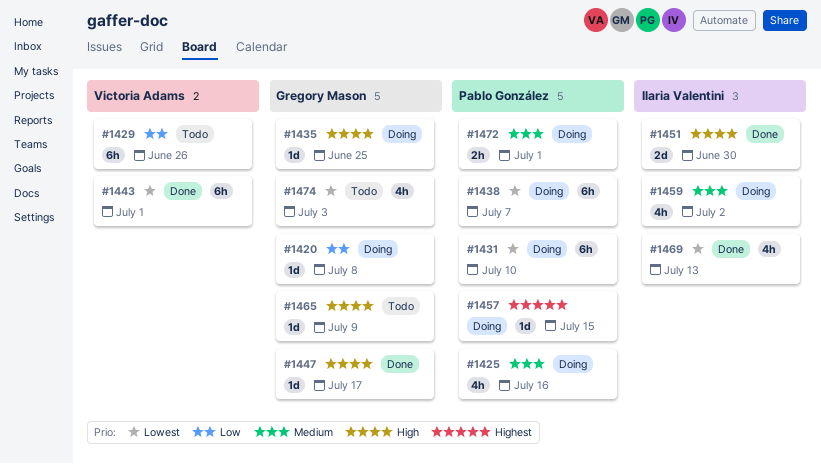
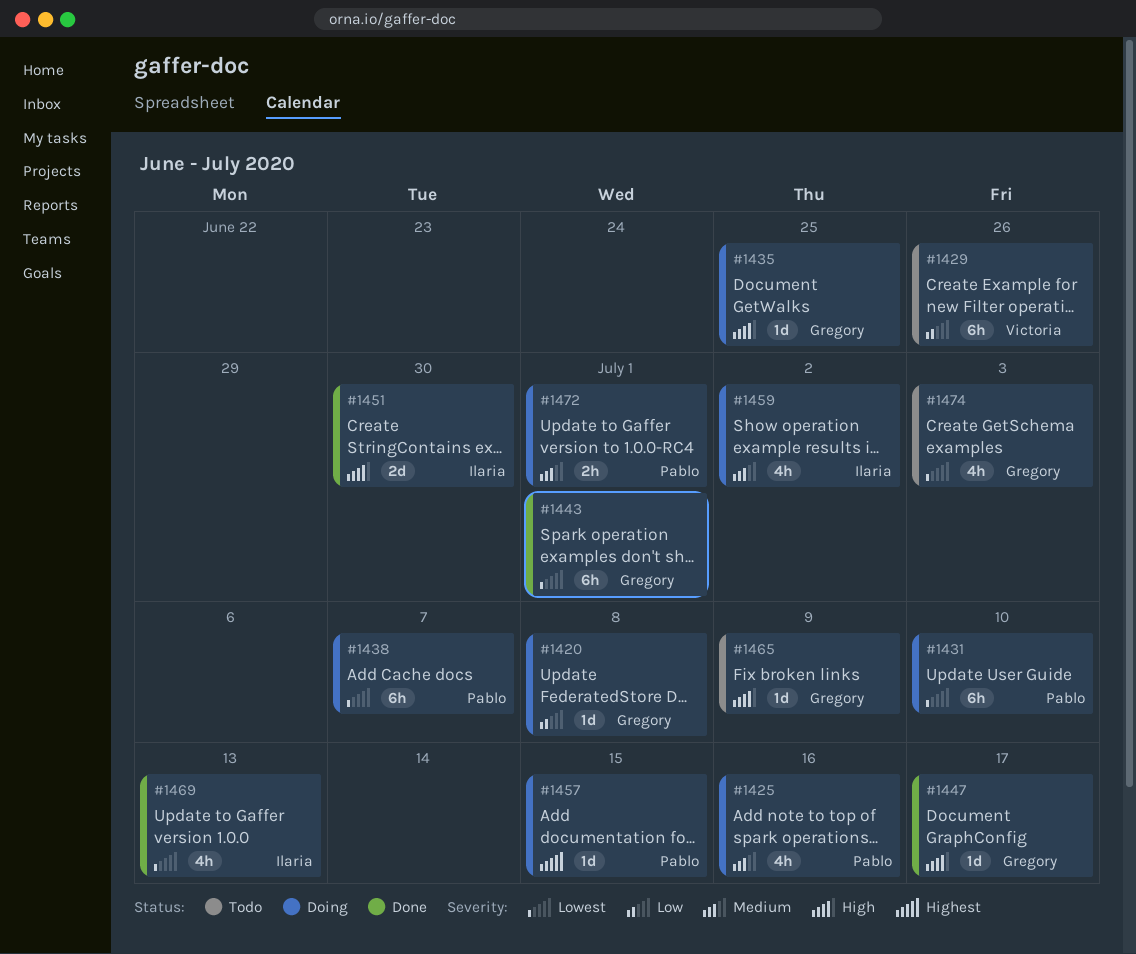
#1443, owner: Victoria Adams -> Gregory Mason

